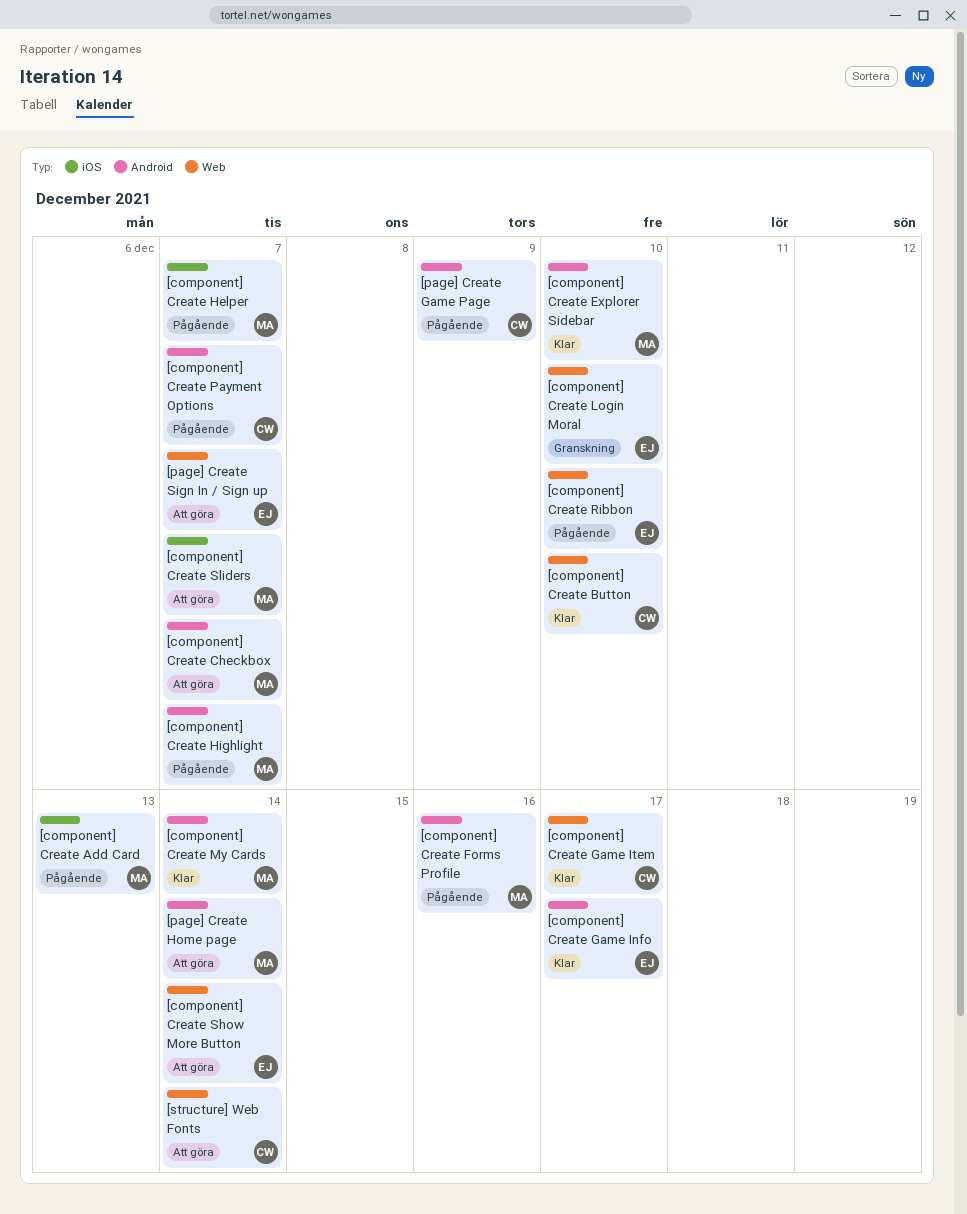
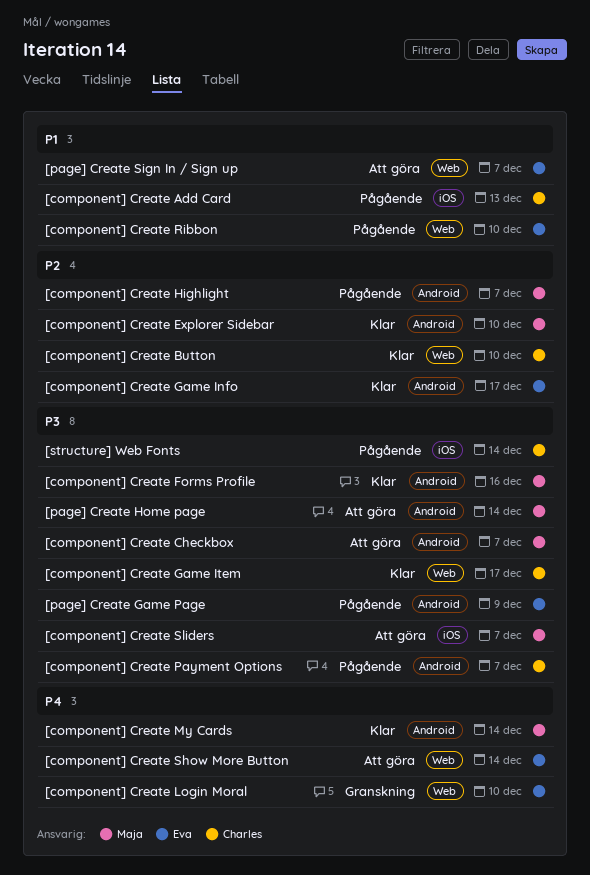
[component] Create Add Card, owner: Maja -> Charles
[component] Create Forms Profile, status: Pågående -> Klar
[component] Create Helper: present -> none
[page] Create Game Page, owner: Charles -> Eva
[structure] Web Fonts, status: Att göra -> Pågående
[structure] Web Fonts, label: Web -> iOS

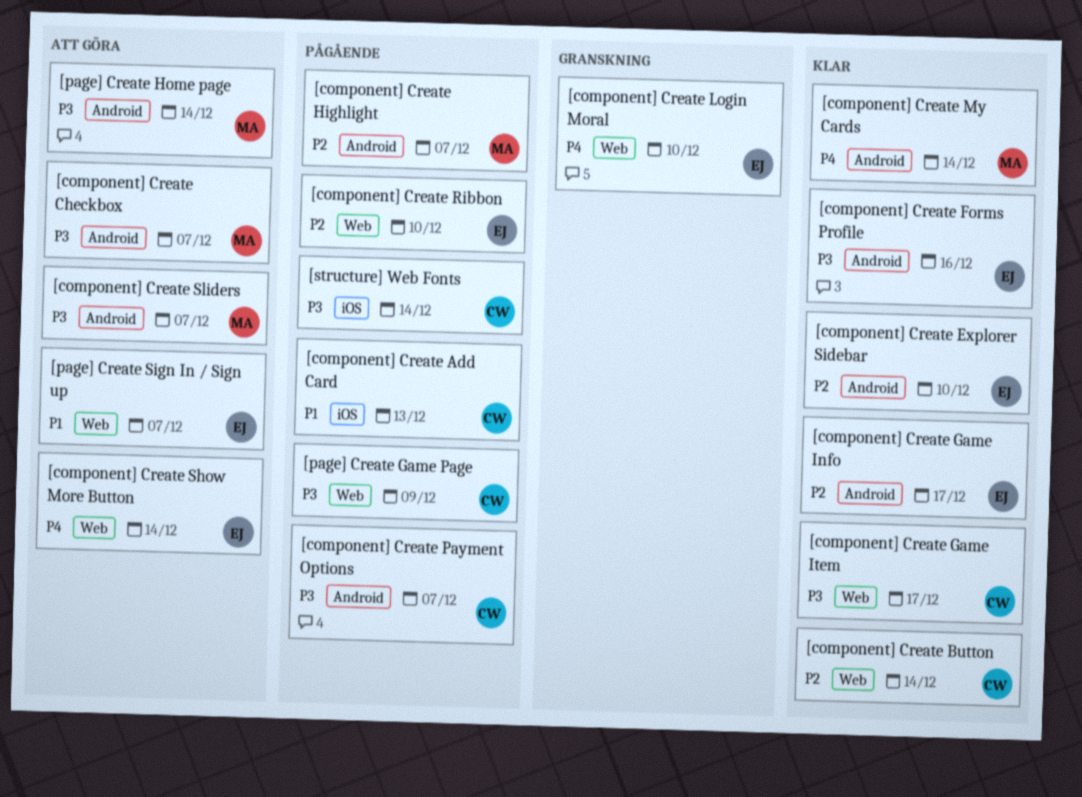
[component] Create Button, due: Dec 10 -> Dec 14
[component] Create Explorer Sidebar, owner: Maja -> Eva
[component] Create Forms Profile, owner: Maja -> Eva
[component] Create Ribbon, priority: P1 -> P2
[component] Create Sliders, label: iOS -> Android
[page] Create Game Page, owner: Eva -> Charles
[page] Create Game Page, label: Android -> Web

